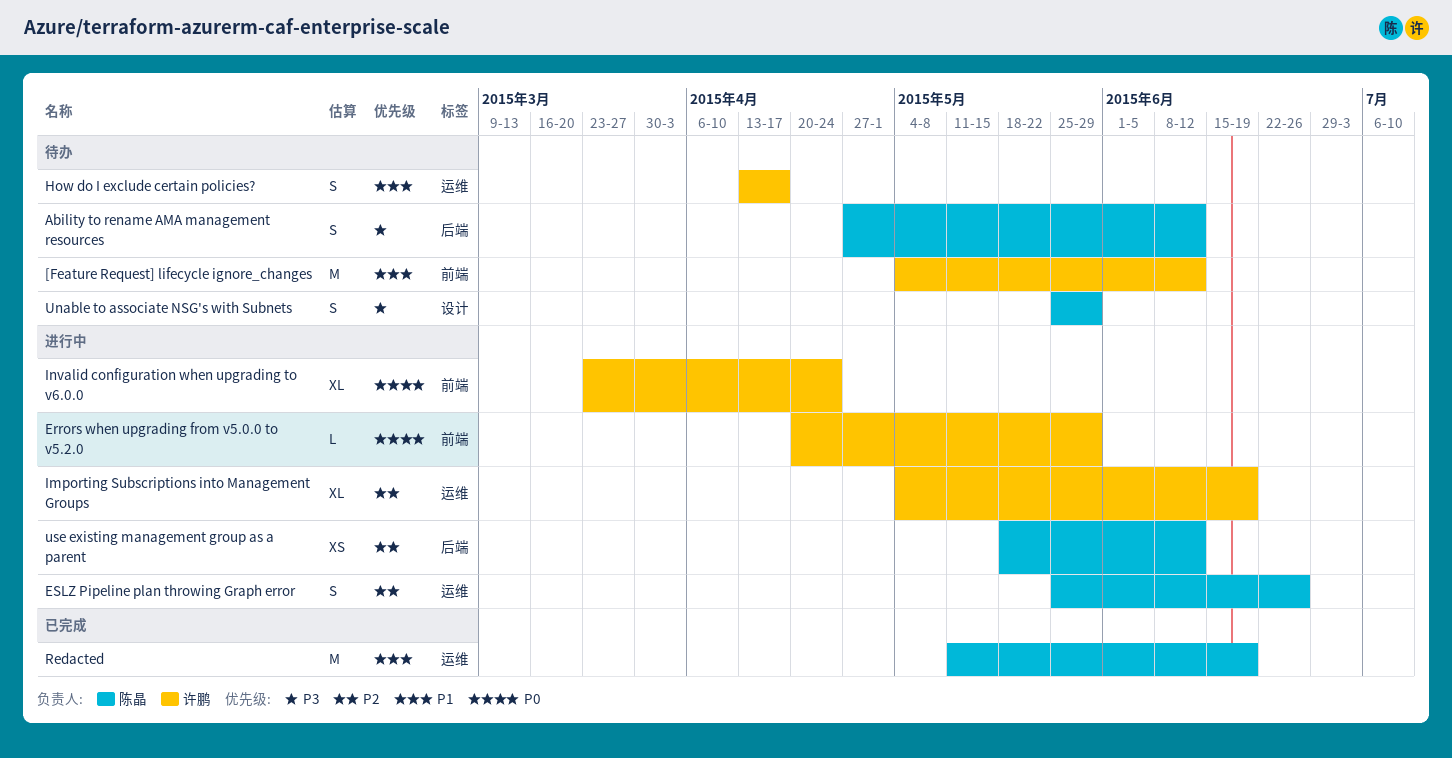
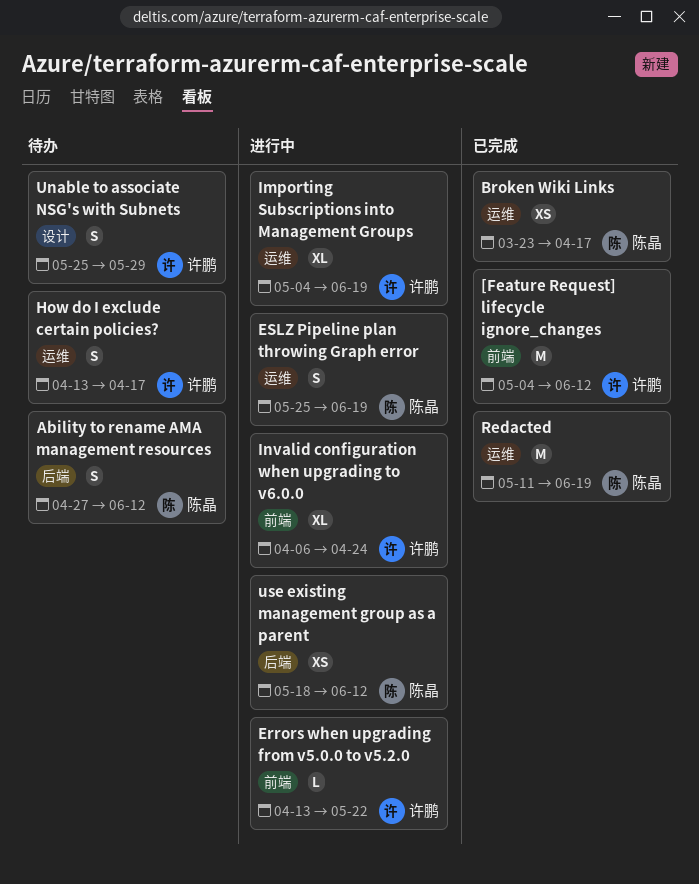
[Feature Request] lifecycle ignore_changes, status: 待办 -> 已完成
Broken Wiki Links: none -> present
Errors when upgrading from v5.0.0 to v5.2.0, start: Apr 20 -> Apr 13
Errors when upgrading from v5.0.0 to v5.2.0, due: May 29 -> May 22
ESLZ Pipeline plan throwing Graph error, due: Jun 26 -> Jun 19
Invalid configuration when upgrading to v6.0.0, start: Mar 23 -> Apr 6
Unable to associate NSG's with Subnets, owner: 陈晶 -> 许鹏

